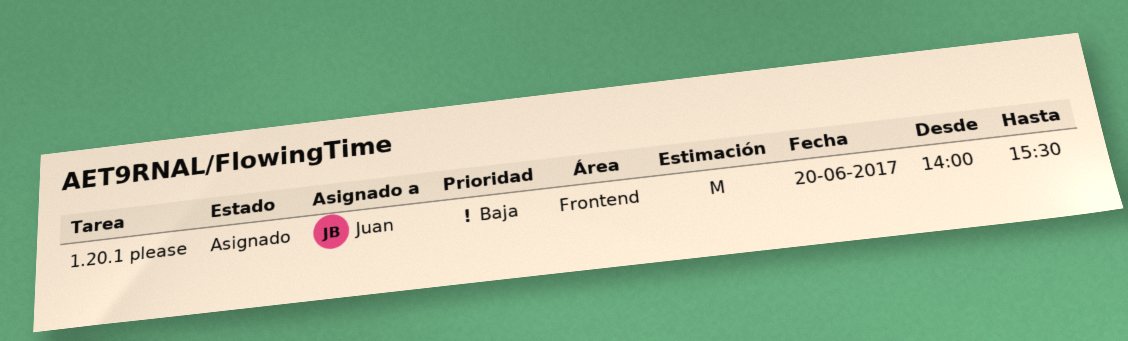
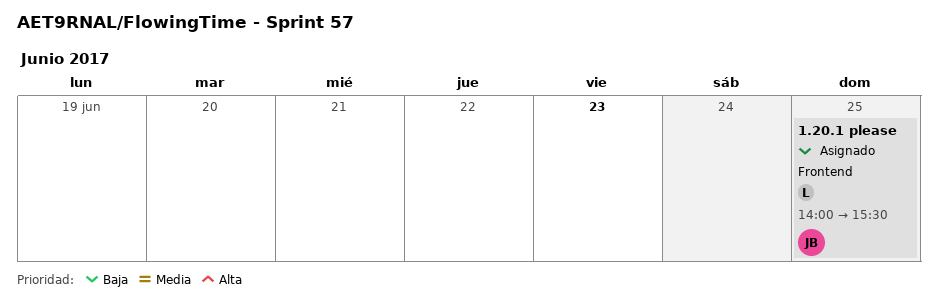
1.20.1 please, estimate: M -> L
1.20.1 please, day: Jun 20 -> Jun 25

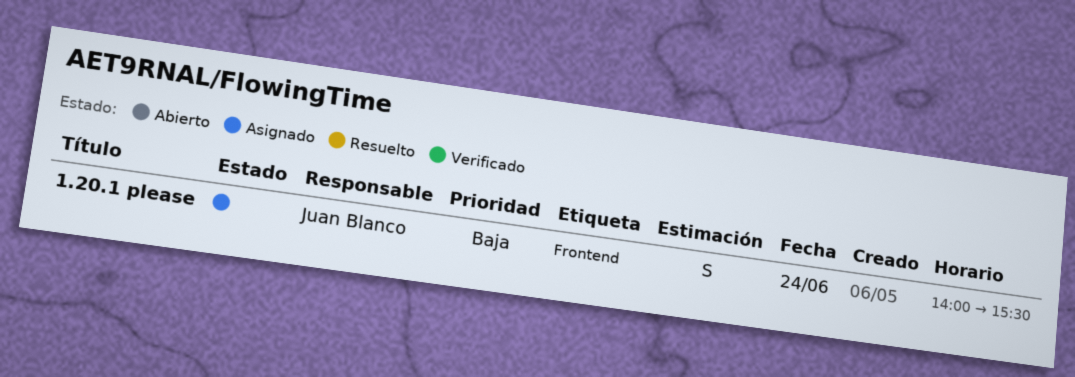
1.20.1 please, estimate: L -> S
1.20.1 please, day: Jun 25 -> Jun 24

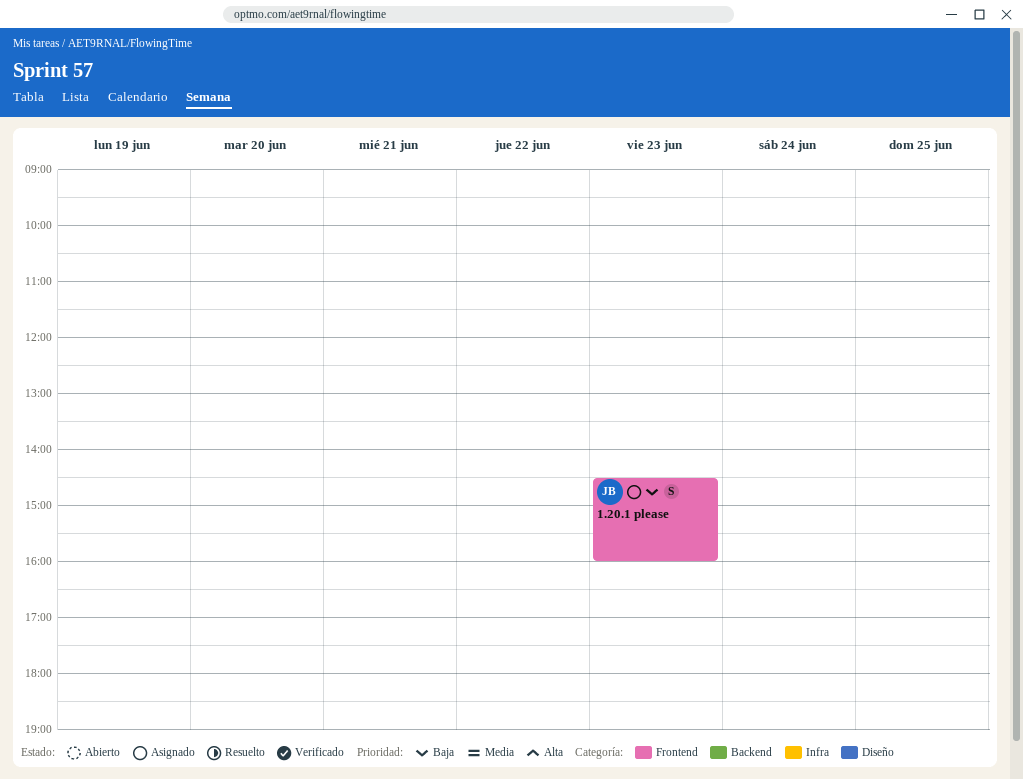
1.20.1 please, day: Jun 24 -> Jun 23
1.20.1 please, begins: 14:00 -> 14:30
1.20.1 please, ends: 15:30 -> 16:00

